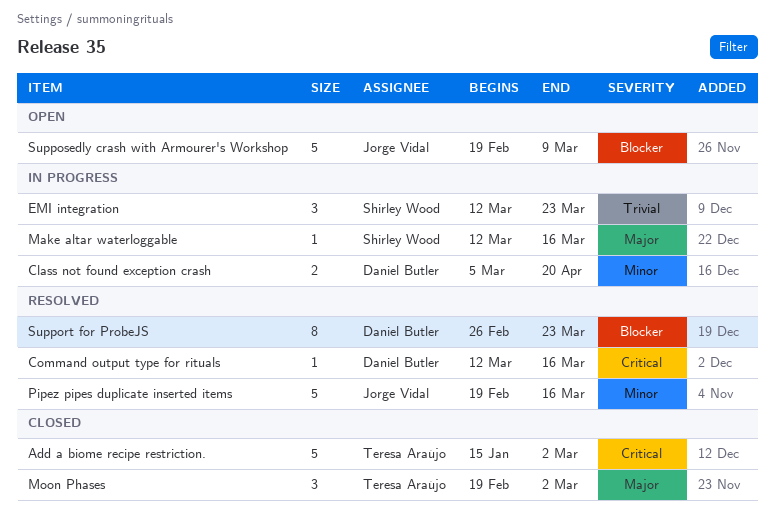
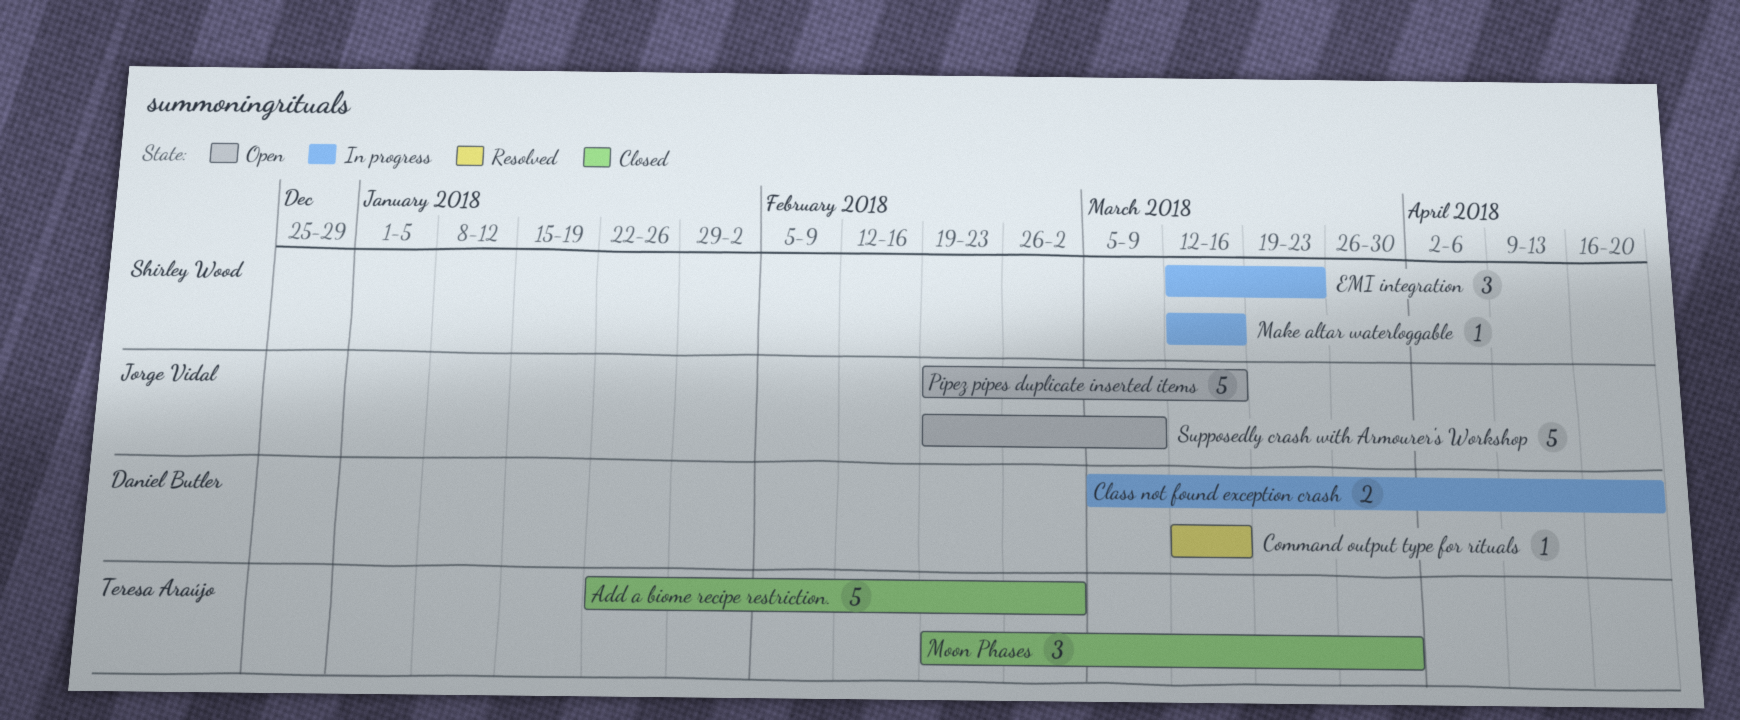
Add a biome recipe restriction., start: Jan 15 -> Jan 22
Moon Phases, due: Mar 2 -> Mar 30
Pipez pipes duplicate inserted items, status: Resolved -> Open
Support for ProbeJS: present -> none

